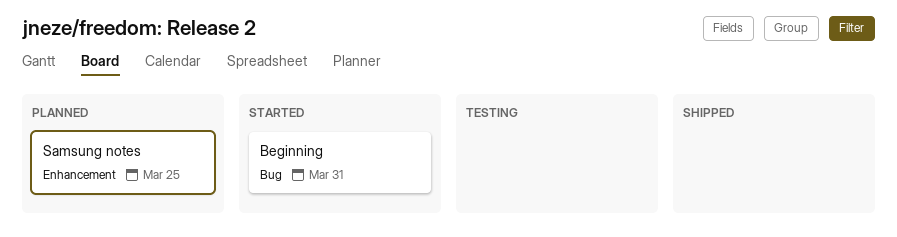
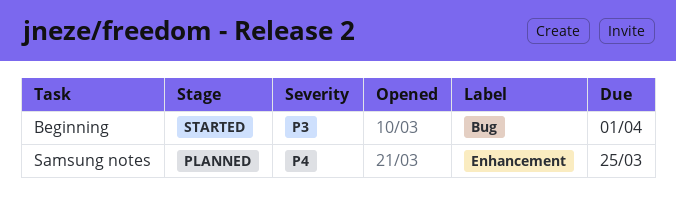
Beginning, due: Mar 31 -> Apr 1

